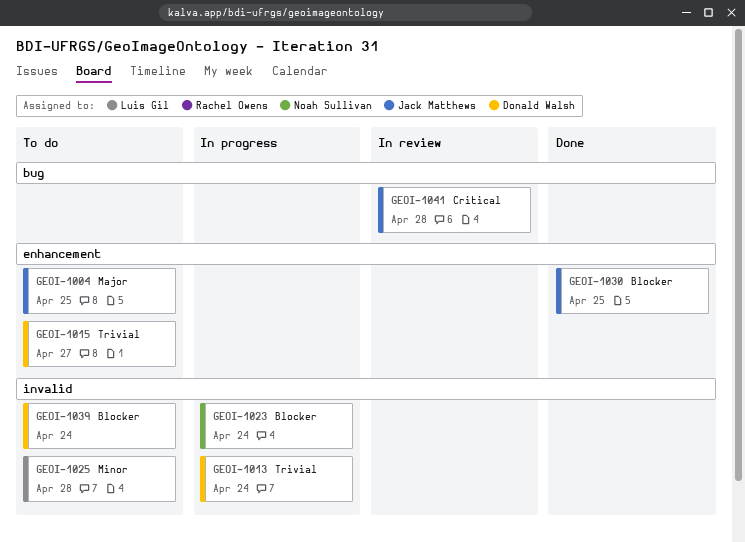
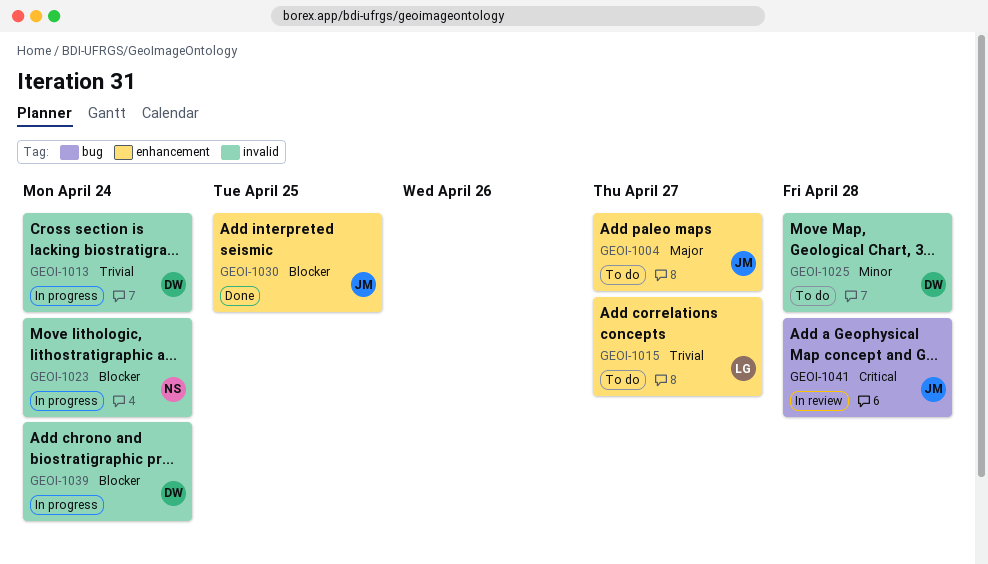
GEOI-1004, due: Apr 25 -> Apr 27
GEOI-1015, owner: Donald Walsh -> Luis Gil
GEOI-1025, owner: Luis Gil -> Donald Walsh
GEOI-1039, status: To do -> In progress

